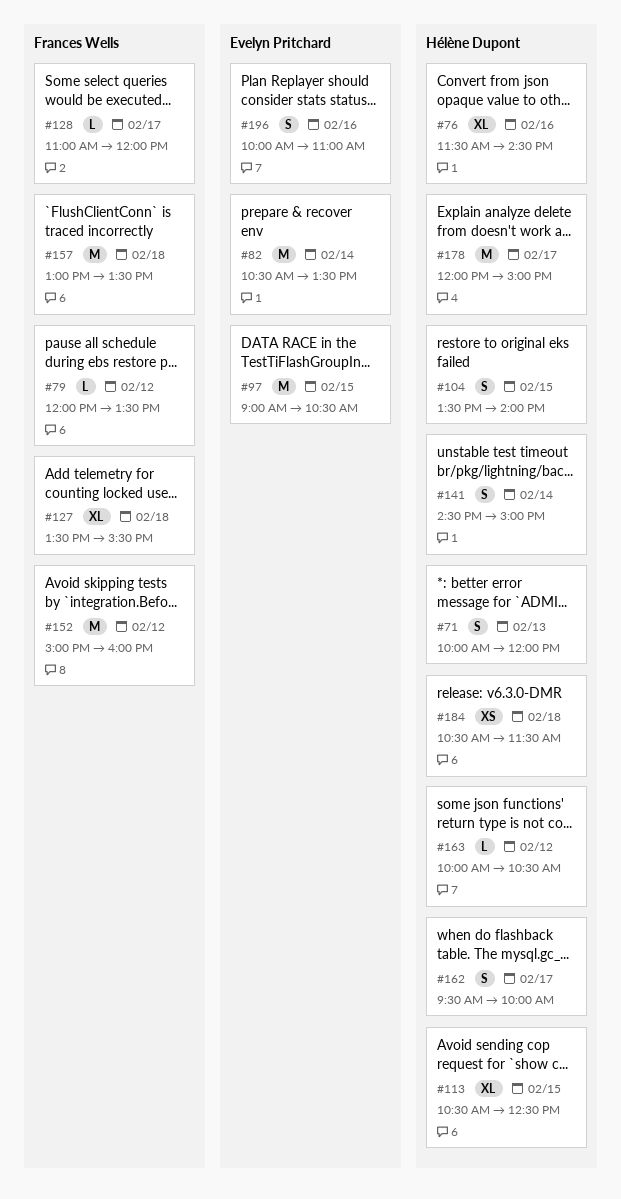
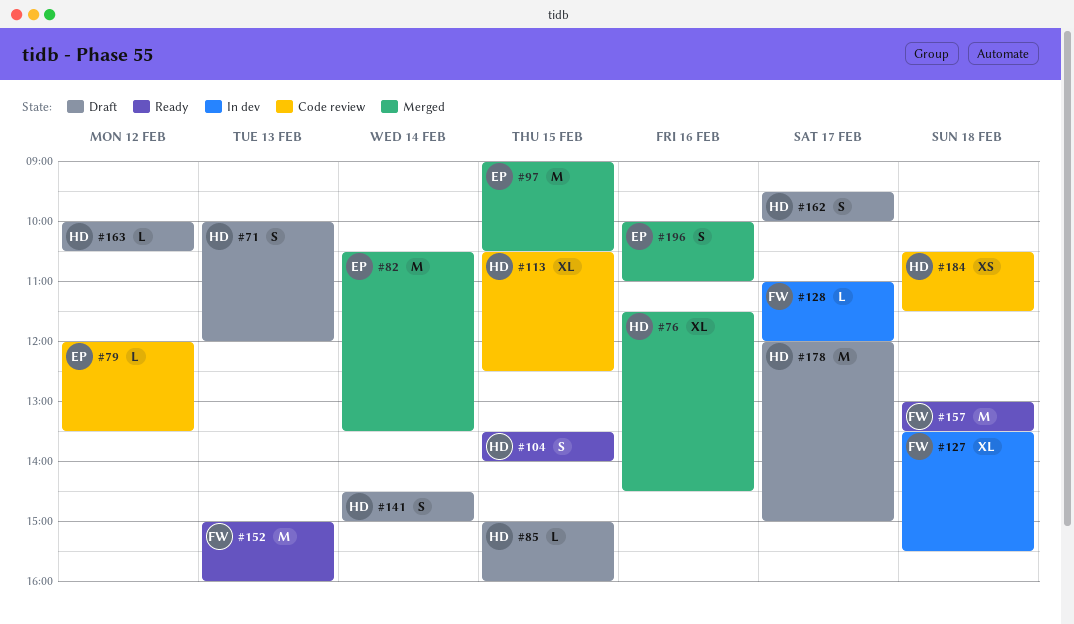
#79, owner: Frances Wells -> Evelyn Pritchard
#85: none -> present
#152, day: Feb 12 -> Feb 13

